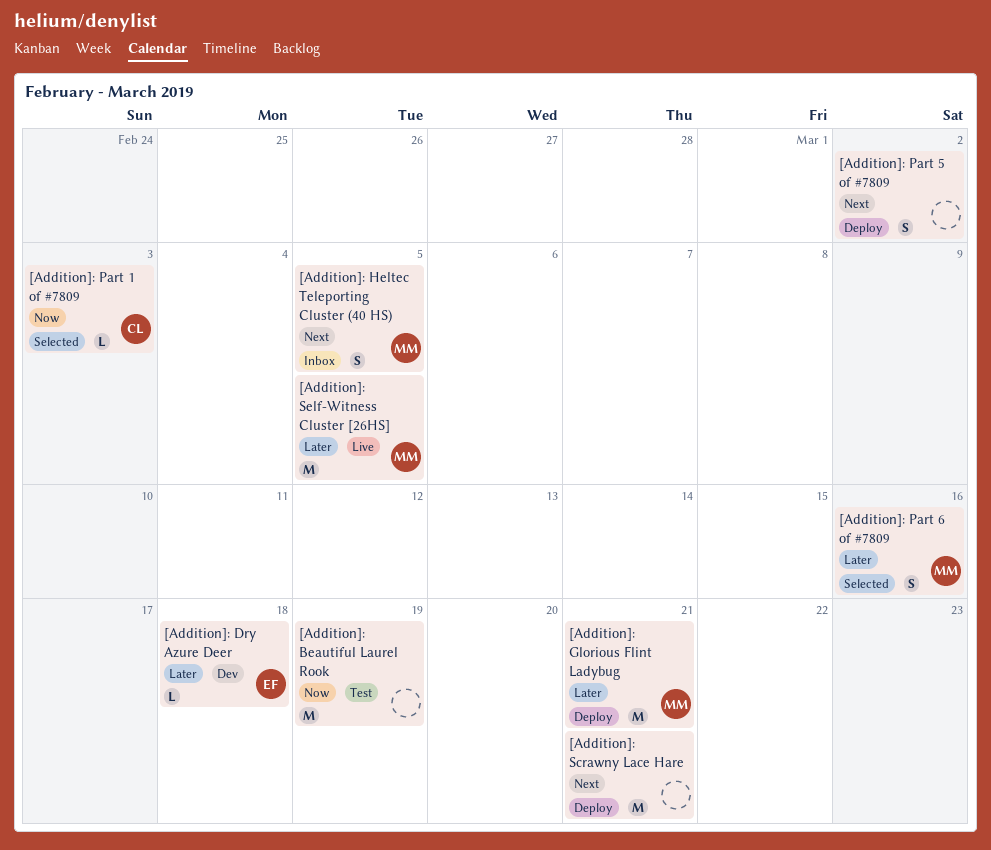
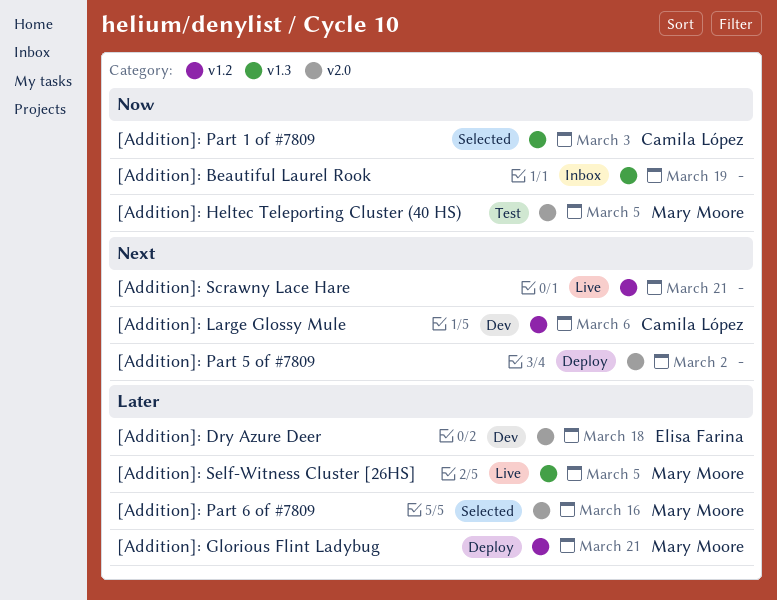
[Addition]: Beautiful Laurel Rook, status: Test -> Inbox
[Addition]: Heltec Teleporting Cluster (40 HS), status: Inbox -> Test
[Addition]: Heltec Teleporting Cluster (40 HS), priority: Next -> Now
[Addition]: Large Glossy Mule: none -> present
[Addition]: Scrawny Lace Hare, status: Deploy -> Live

